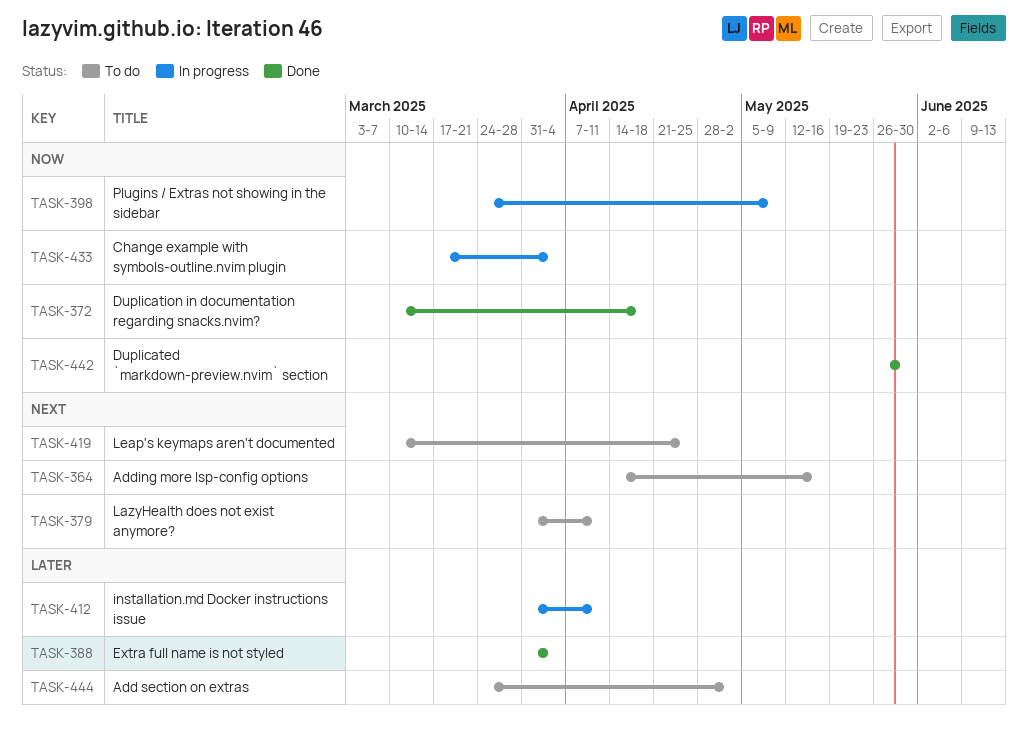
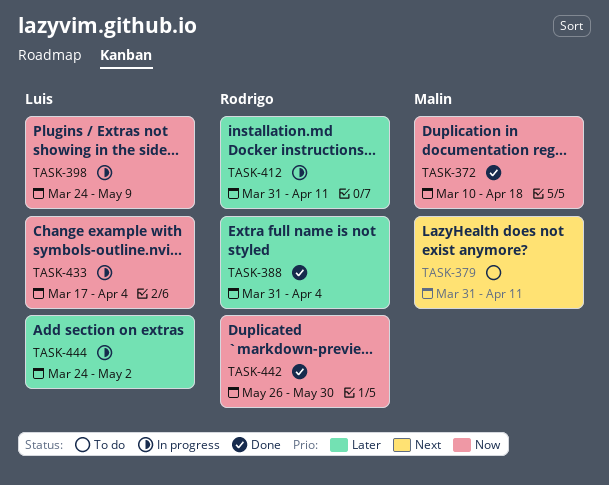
TASK-364: present -> none
TASK-419: present -> none
TASK-444, status: To do -> In progress

